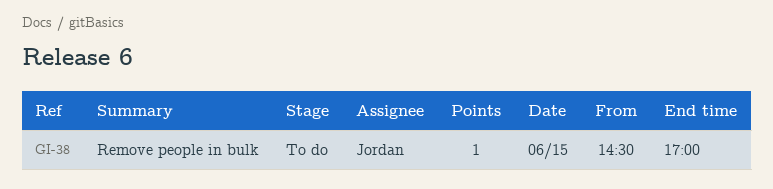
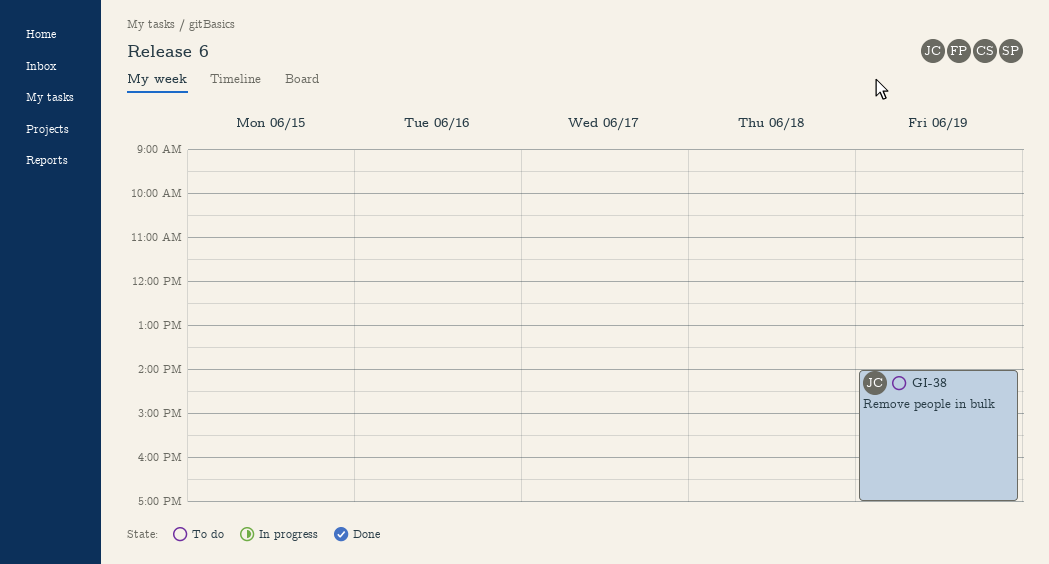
GI-38, day: Jun 15 -> Jun 19
GI-38, begins: 14:30 -> 14:00

